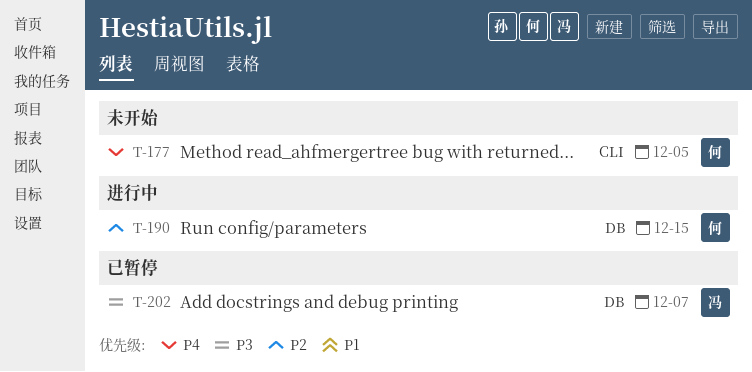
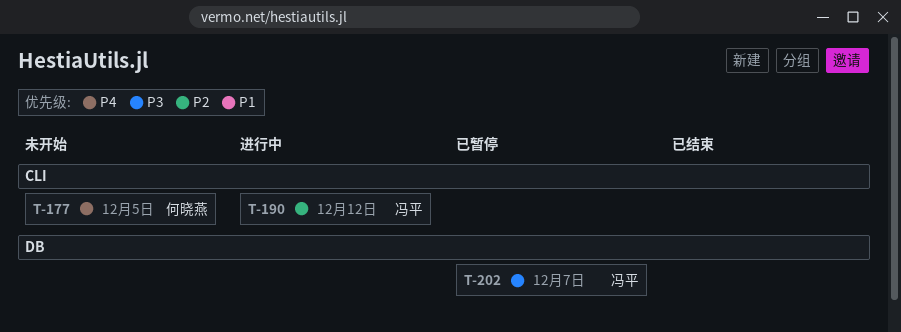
T-190, owner: 何晓燕 -> 冯平
T-190, label: DB -> CLI
T-190, due: Dec 15 -> Dec 12

